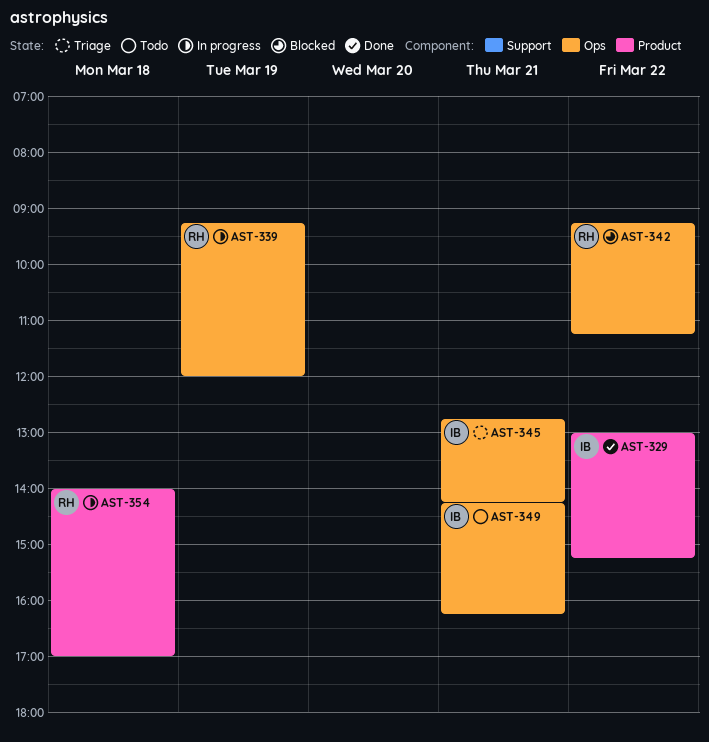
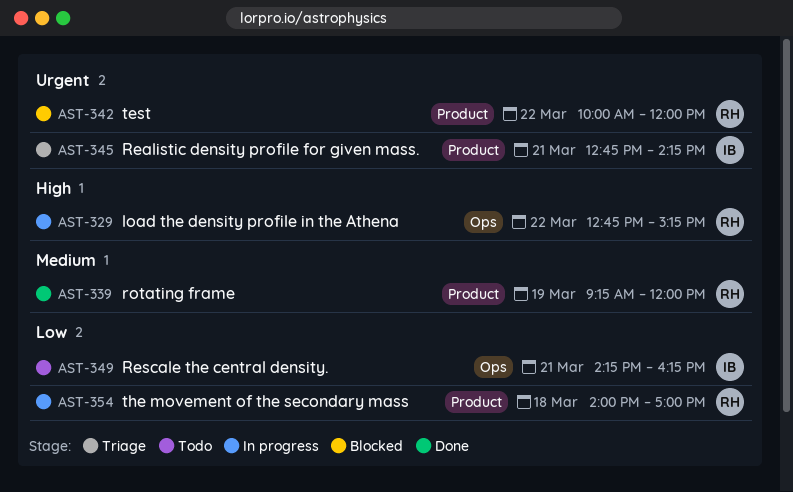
AST-329, status: Done -> In progress
AST-329, owner: IB -> RH
AST-329, label: Product -> Ops
AST-329, begins: 13:00 -> 12:45
AST-339, status: In progress -> Done
AST-339, label: Ops -> Product
AST-342, label: Ops -> Product
AST-342, begins: 09:15 -> 10:00
AST-342, ends: 11:15 -> 12:00
AST-345, label: Ops -> Product

